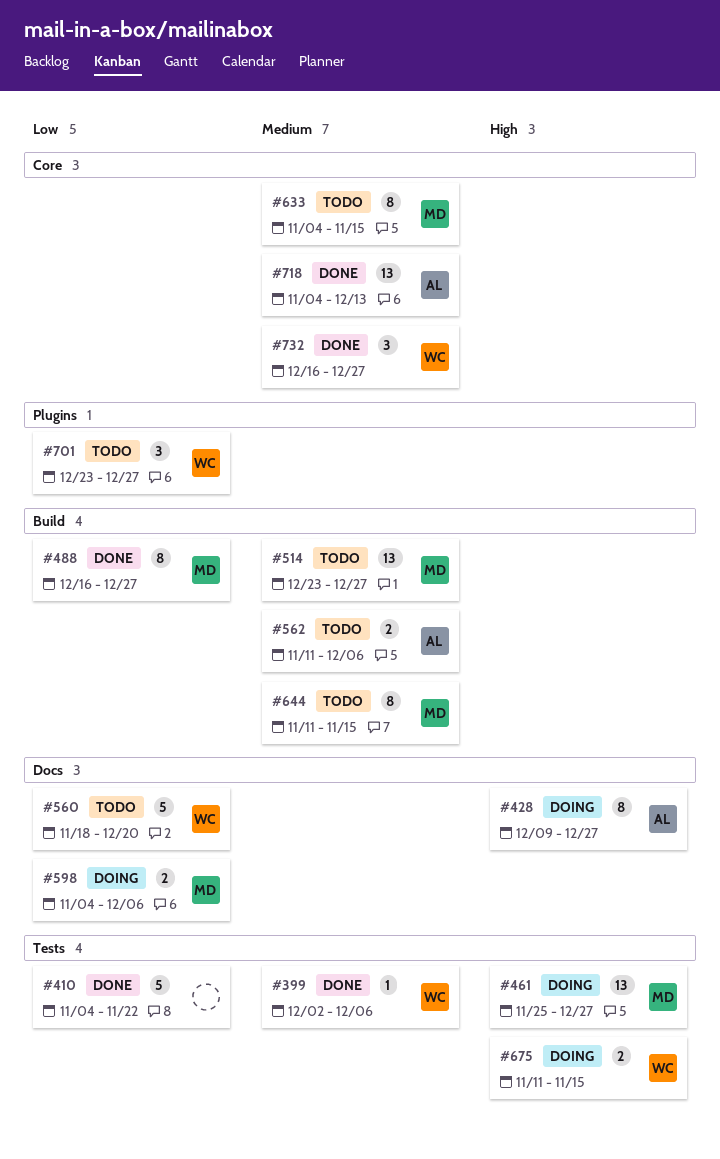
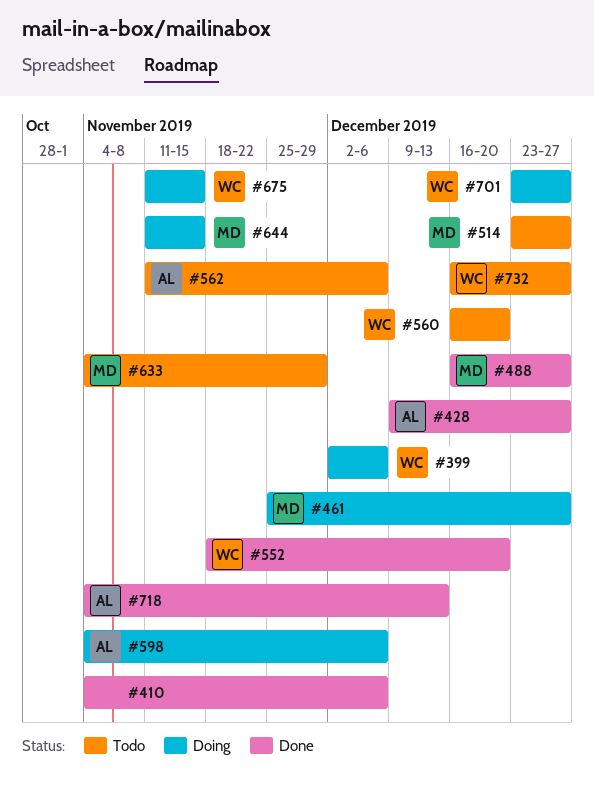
#399, status: Done -> Doing
#410, due: Nov 22 -> Dec 6
#428, status: Doing -> Done
#552: none -> present
#560, start: Nov 18 -> Dec 16
#598, owner: MD -> AL
#633, due: Nov 15 -> Nov 29
#644, status: Todo -> Doing
#701, status: Todo -> Doing
#732, status: Done -> Todo

